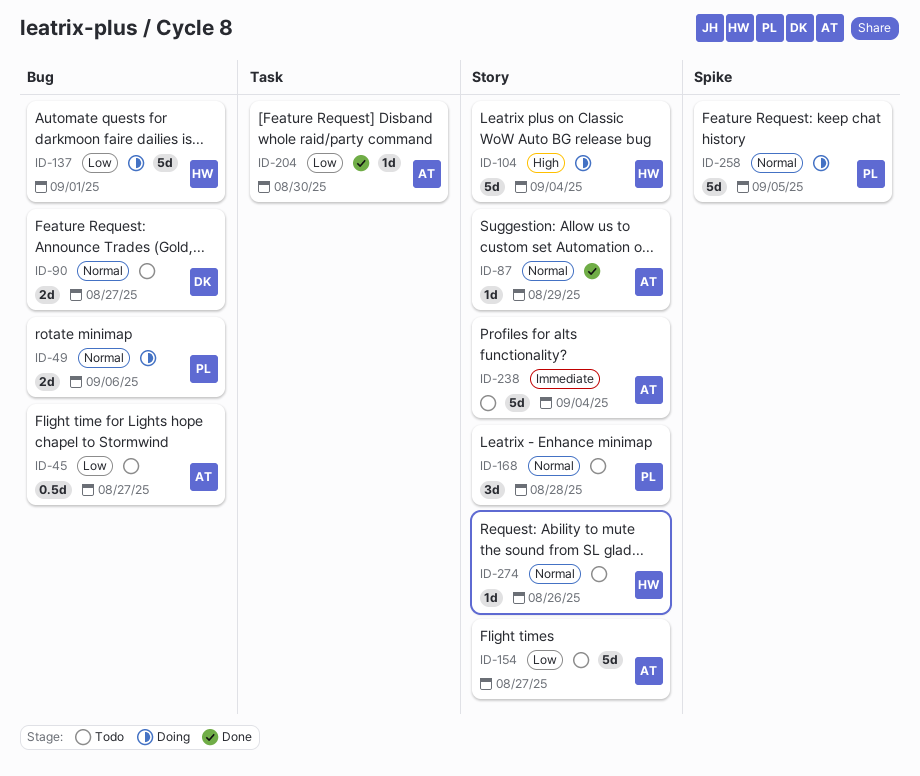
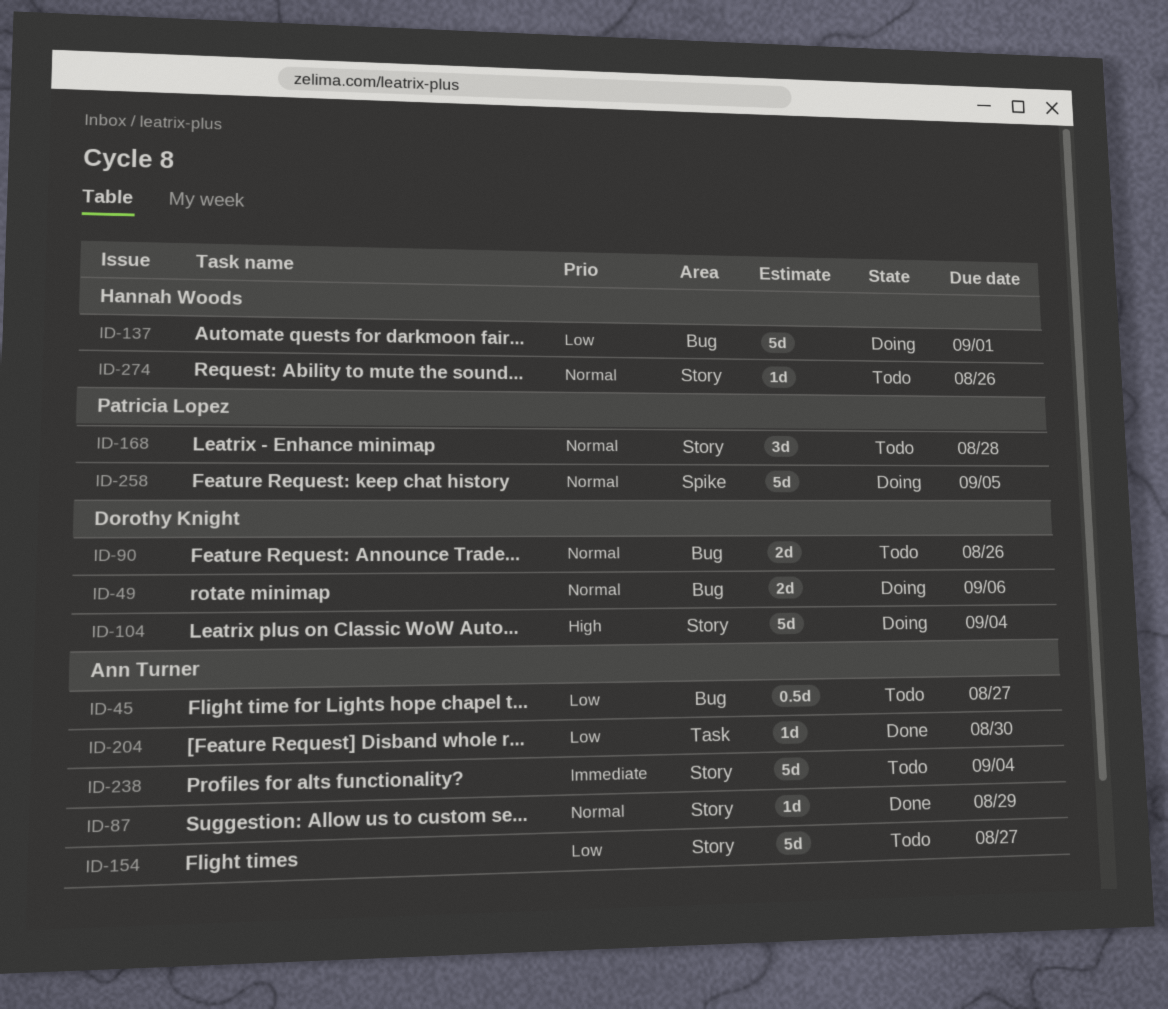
ID-49, owner: Patricia Lopez -> Dorothy Knight
ID-90, due: Aug 27 -> Aug 26
ID-104, owner: Hannah Woods -> Dorothy Knight

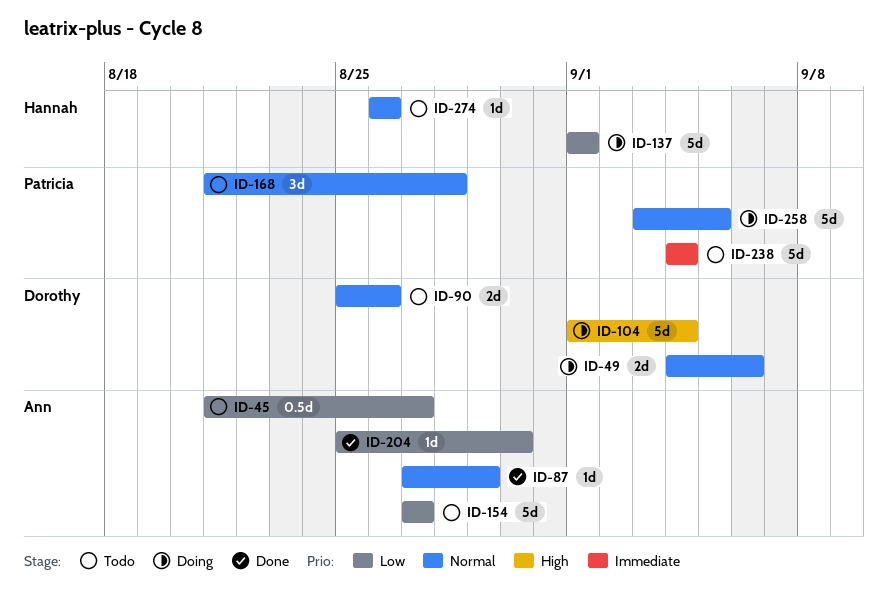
ID-238, owner: Ann Turner -> Patricia Lopez

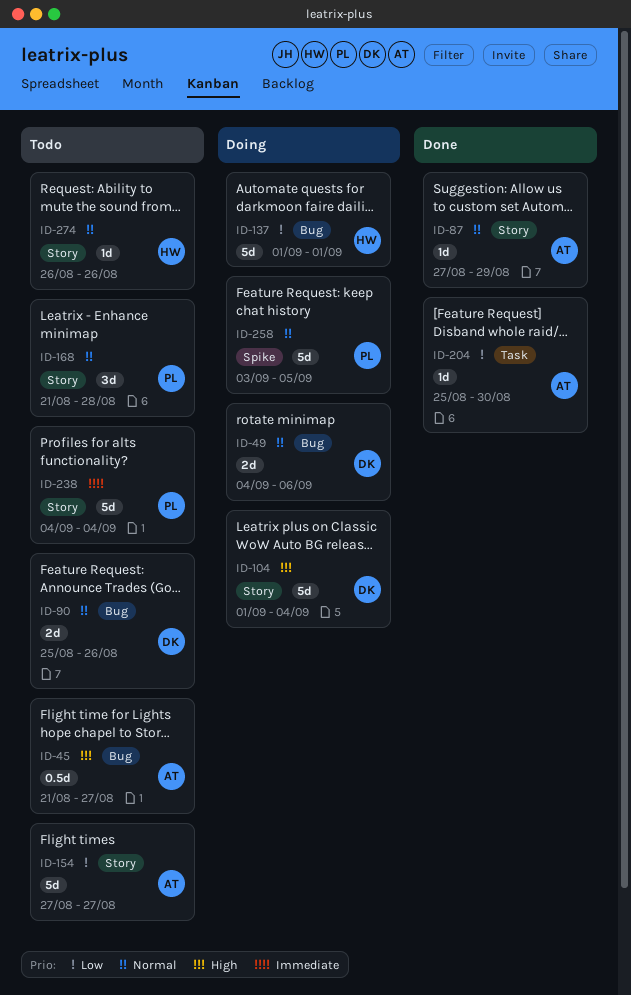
ID-45, priority: Low -> High

